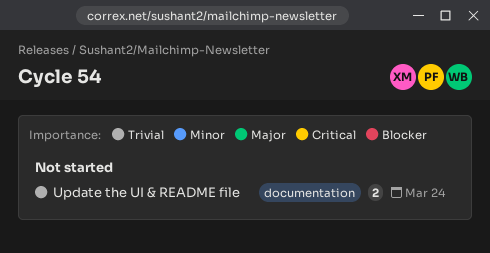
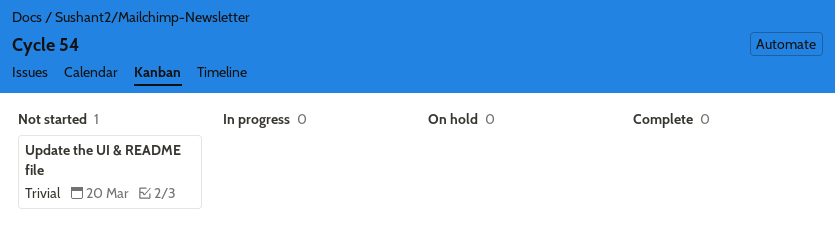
Update the UI & README file, due: Mar 24 -> Mar 20

